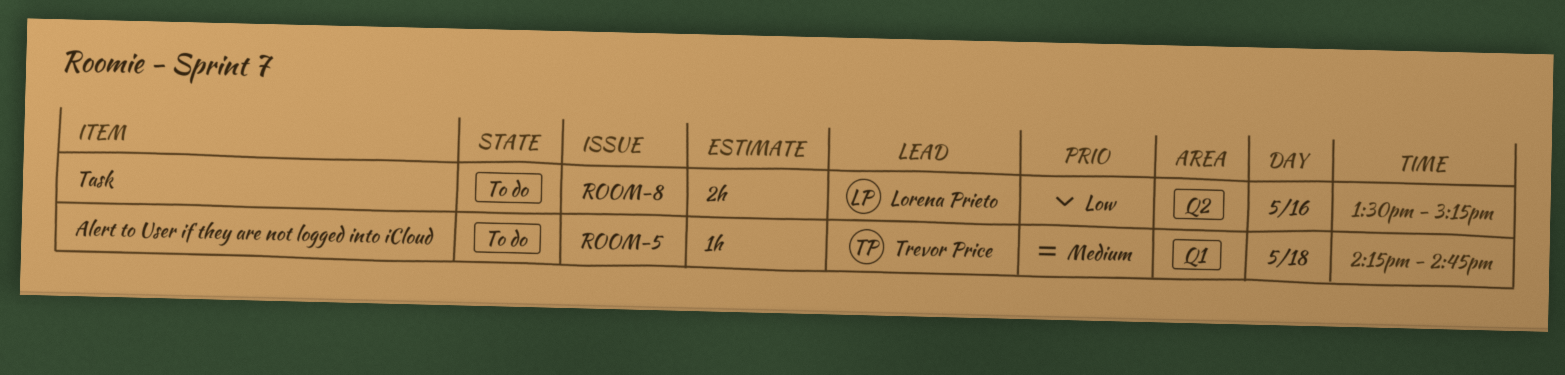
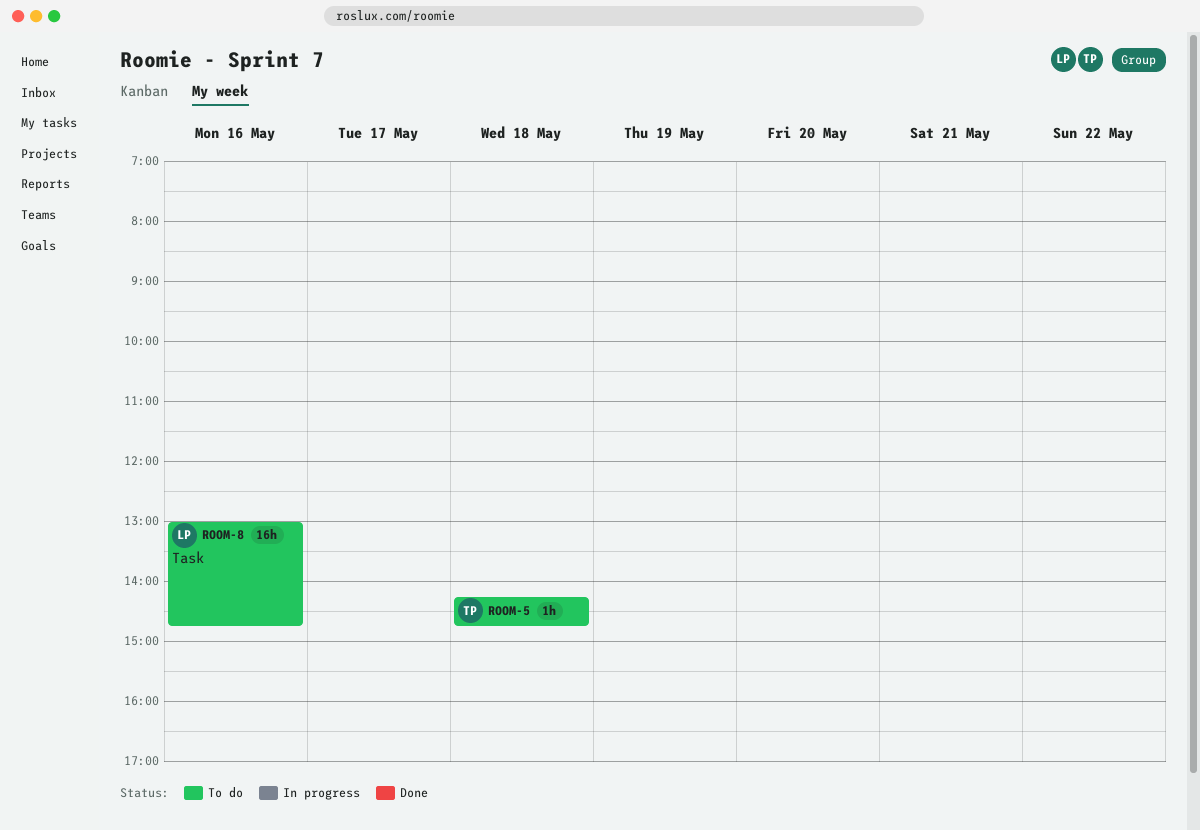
ROOM-8, estimate: 2h -> 16h
ROOM-8, begins: 13:30 -> 13:00
ROOM-8, ends: 15:15 -> 14:45

